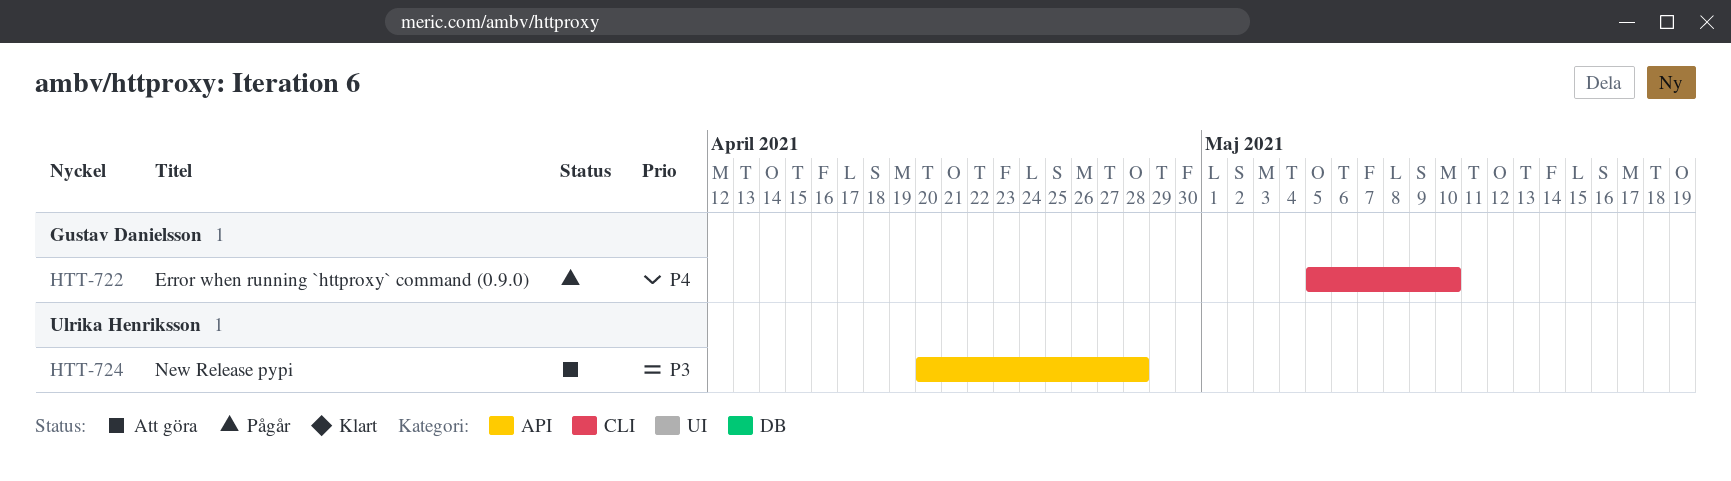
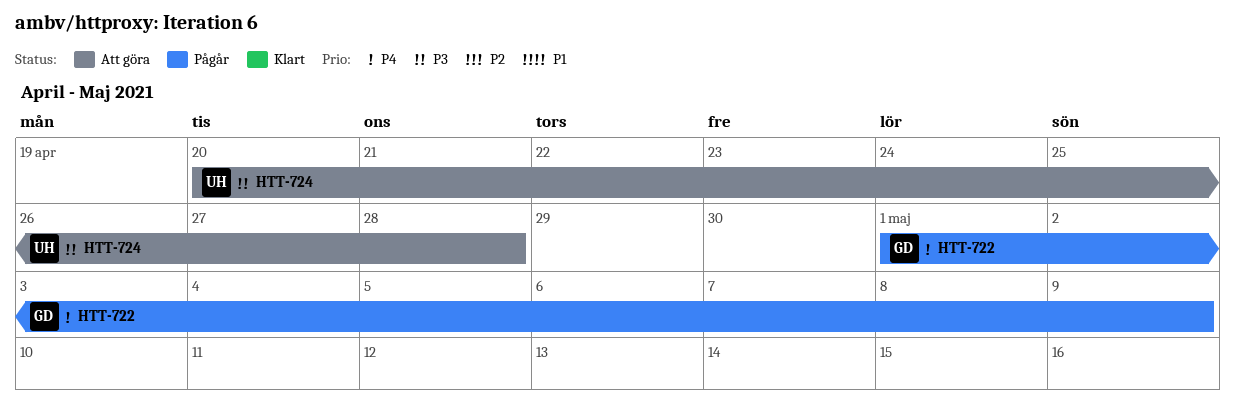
HTT-722, start: May 5 -> May 1
HTT-722, due: May 10 -> May 9

